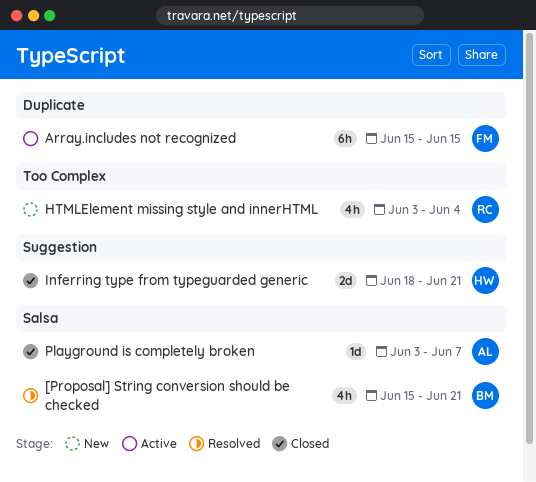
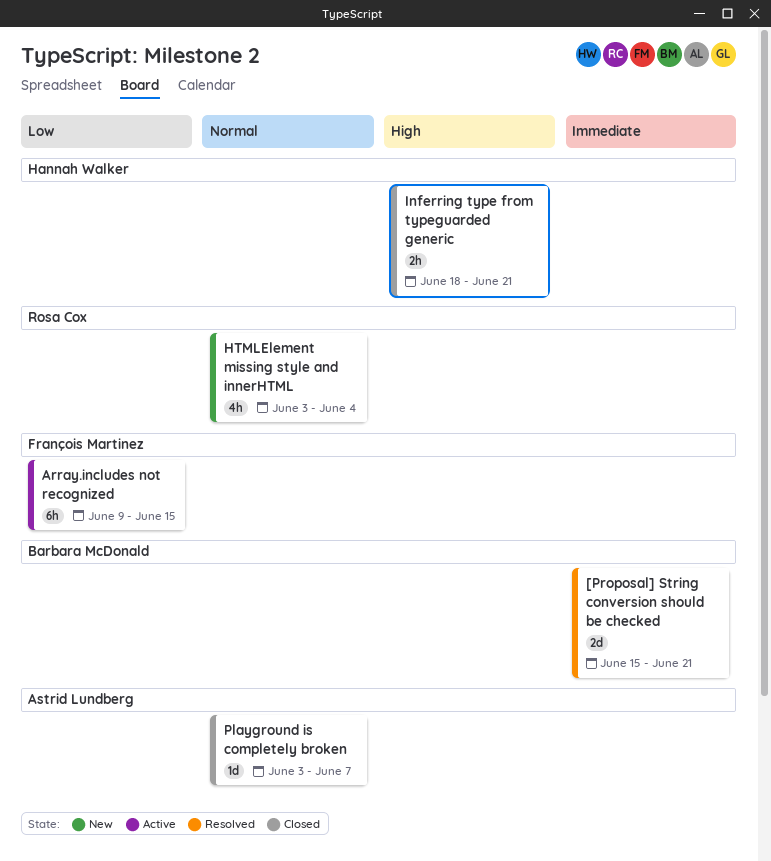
[Proposal] String conversion should be checked, estimate: 4h -> 2d
Array.includes not recognized, start: Jun 15 -> Jun 9
Inferring type from typeguarded generic, estimate: 2d -> 2h

